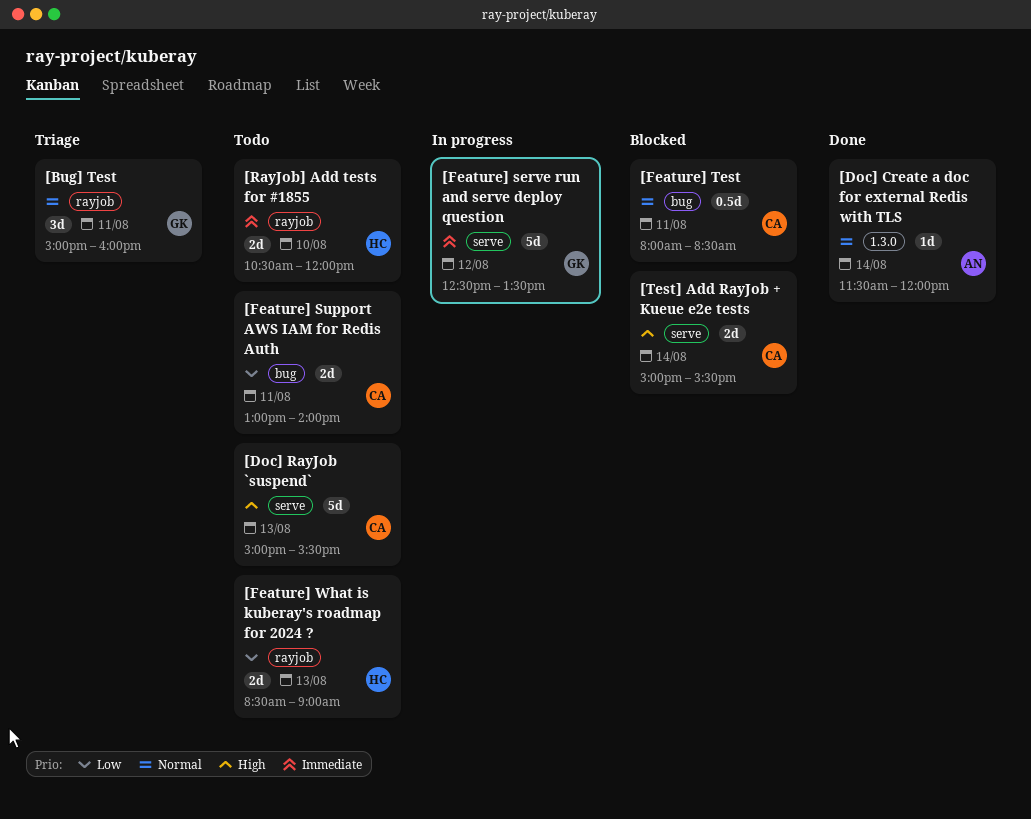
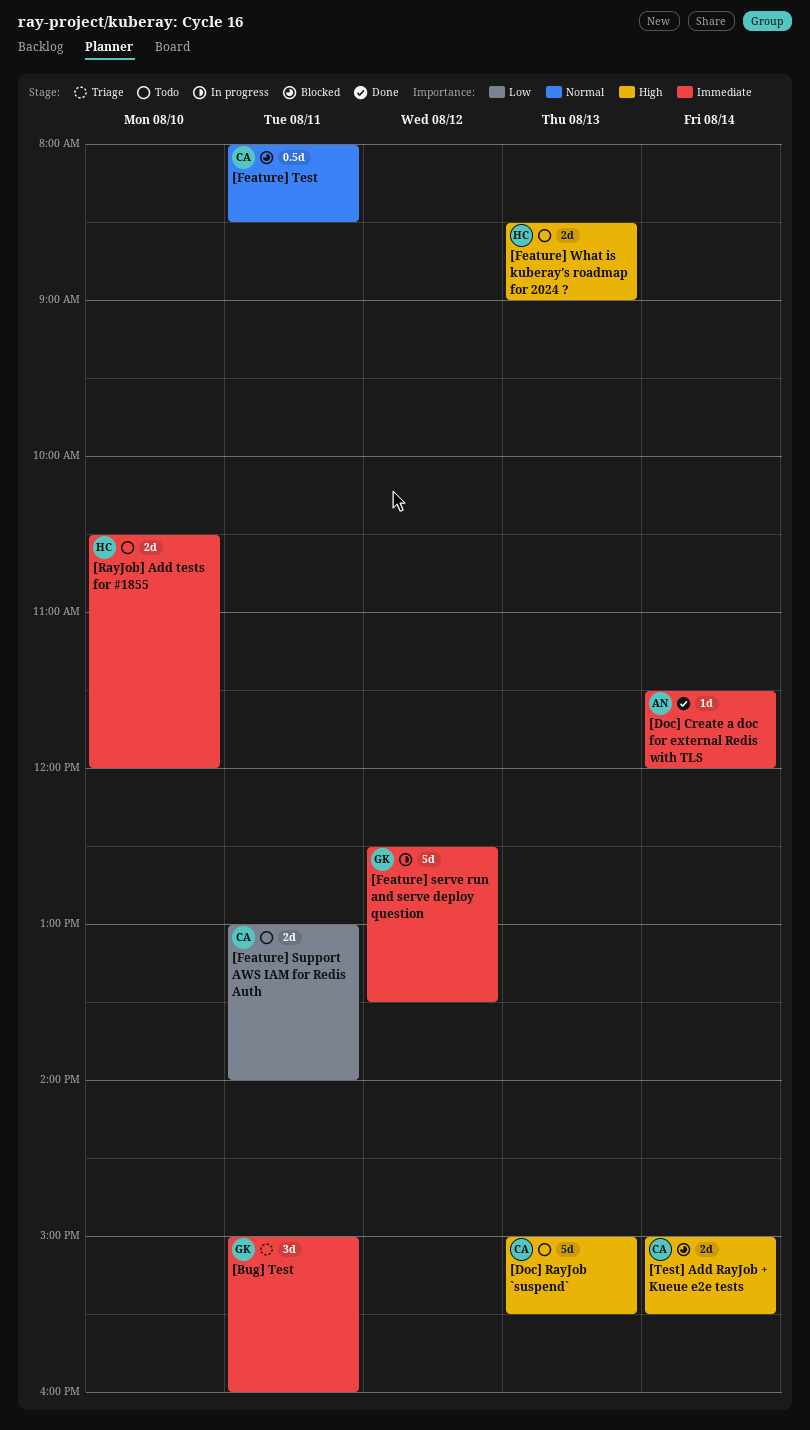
[Bug] Test, priority: Normal -> Immediate
[Doc] Create a doc for external Redis with TLS, priority: Normal -> Immediate
[Feature] What is kuberay's roadmap for 2024 ?, priority: Low -> High

